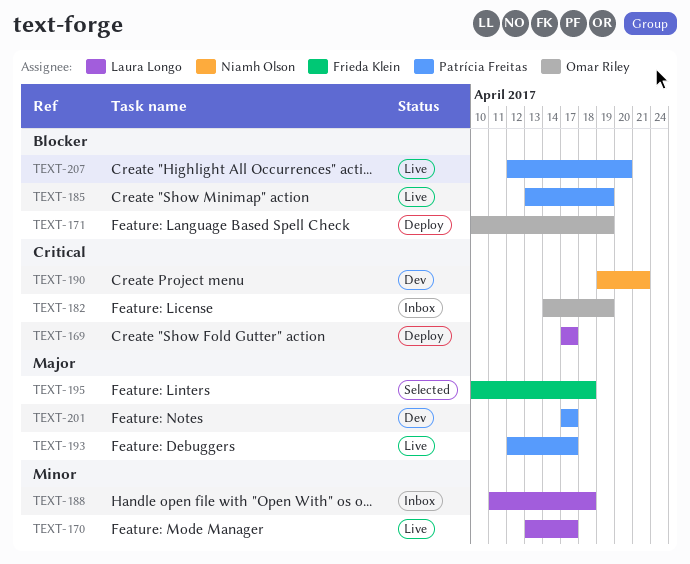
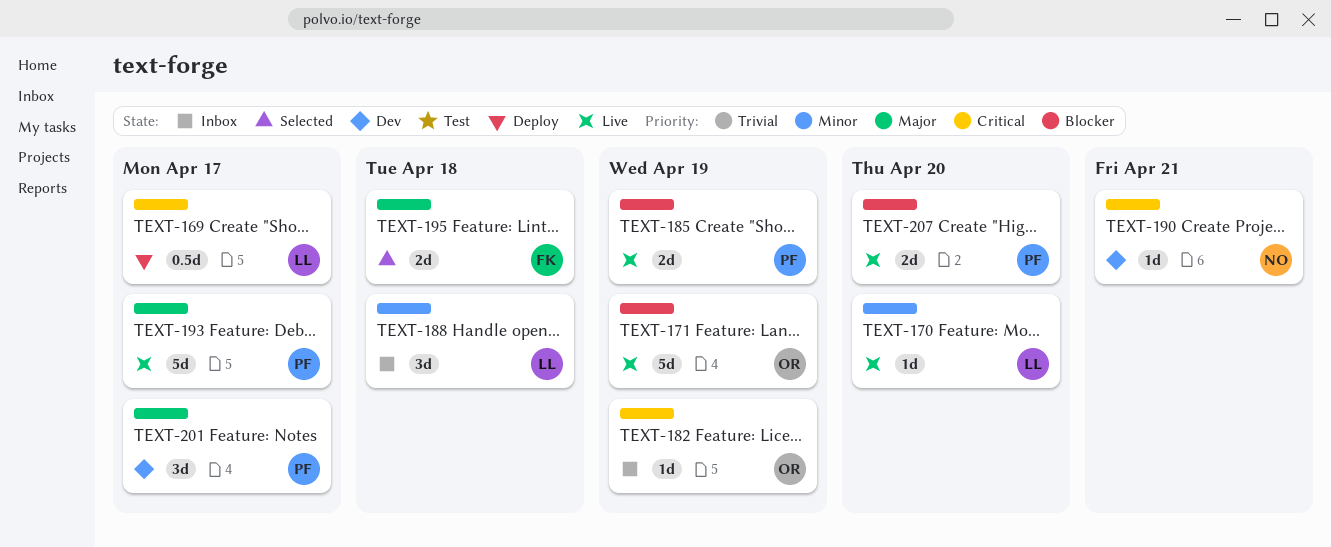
TEXT-170, due: Apr 17 -> Apr 20
TEXT-171, status: Deploy -> Live

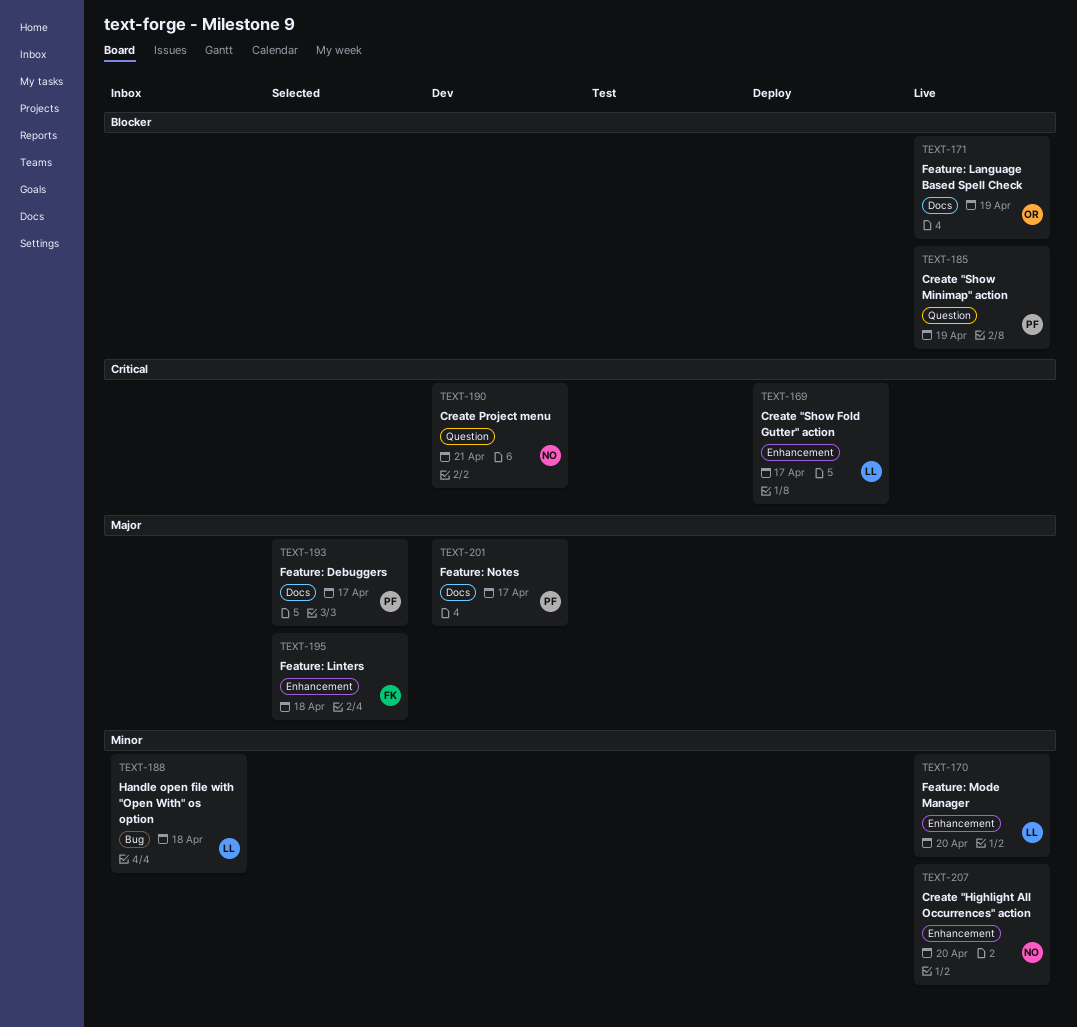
TEXT-182: present -> none
TEXT-193, status: Live -> Selected
TEXT-207, owner: PF -> NO
TEXT-207, priority: Blocker -> Minor

